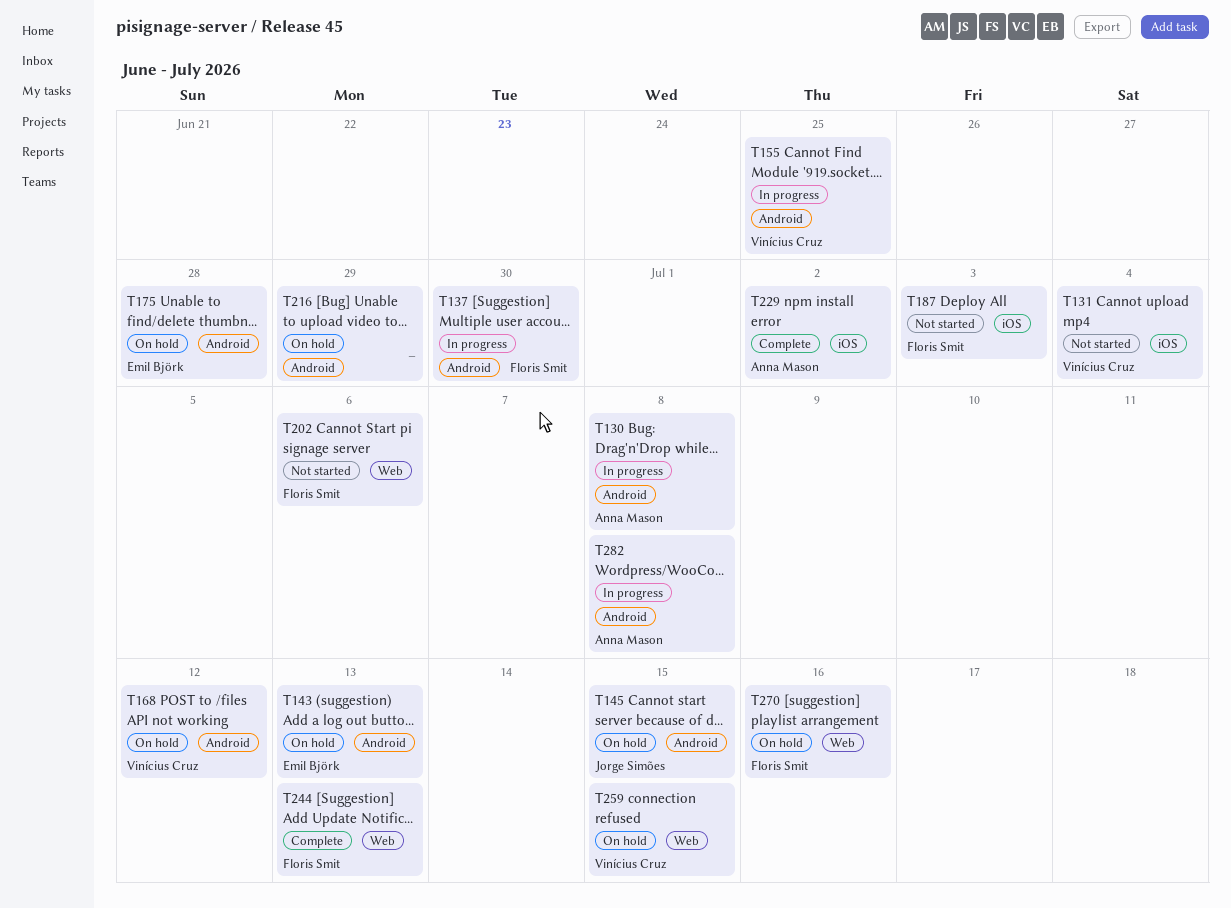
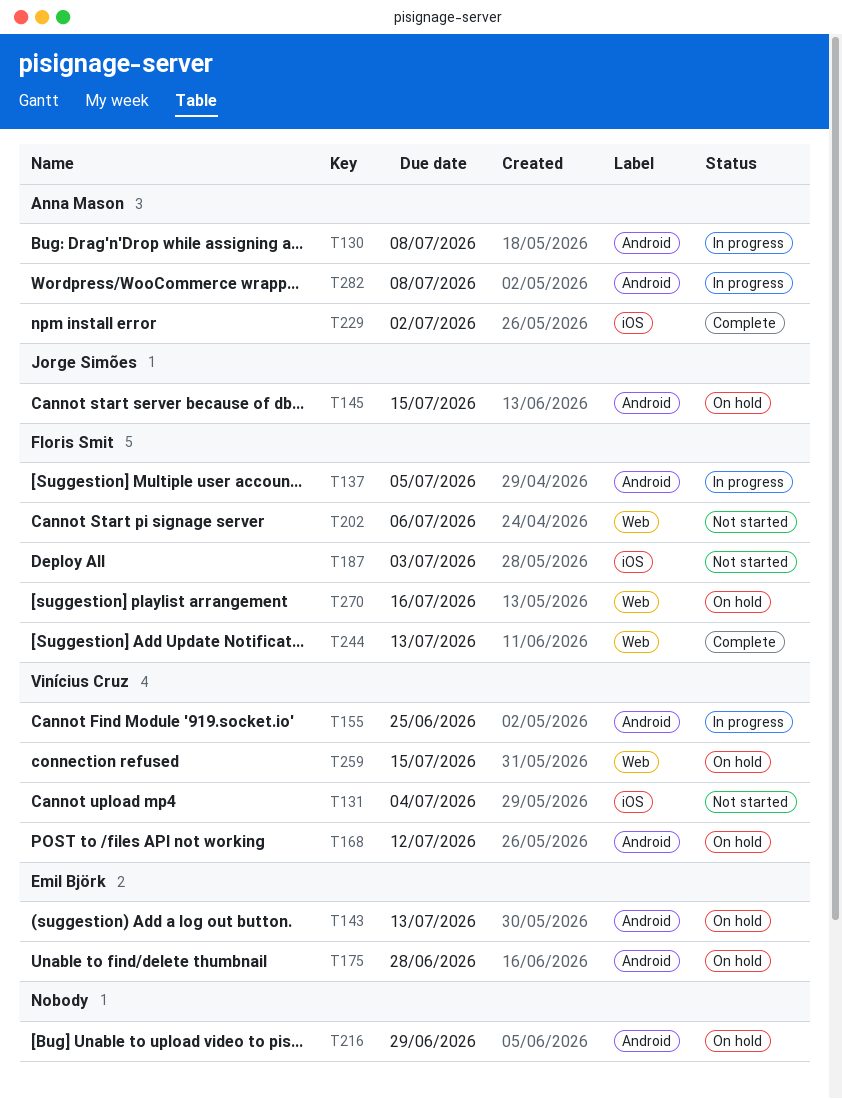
T137, due: Jun 30 -> Jul 5

